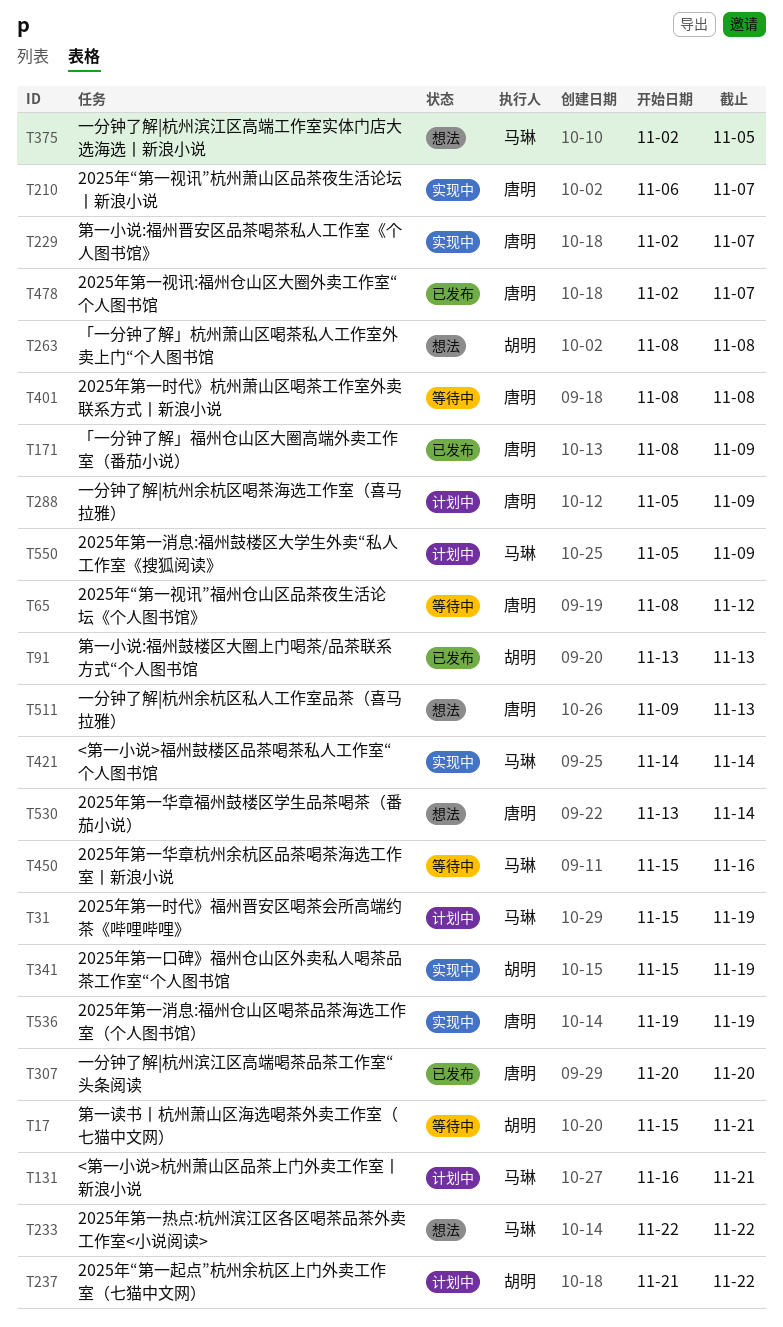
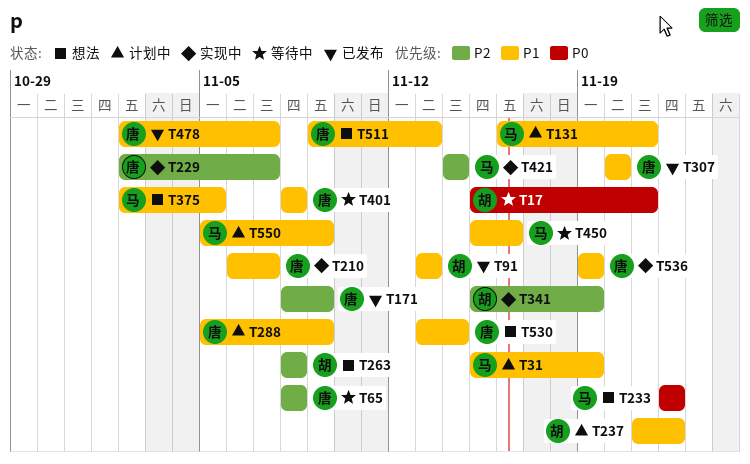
T65, due: Nov 12 -> Nov 8

